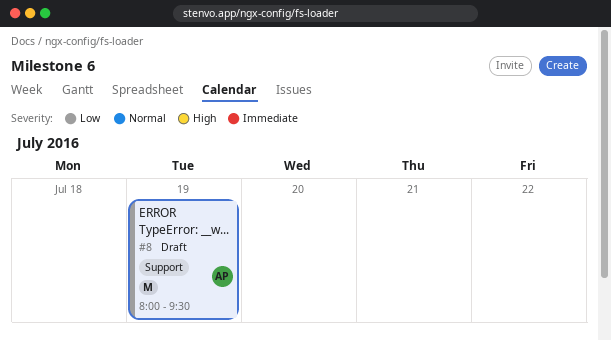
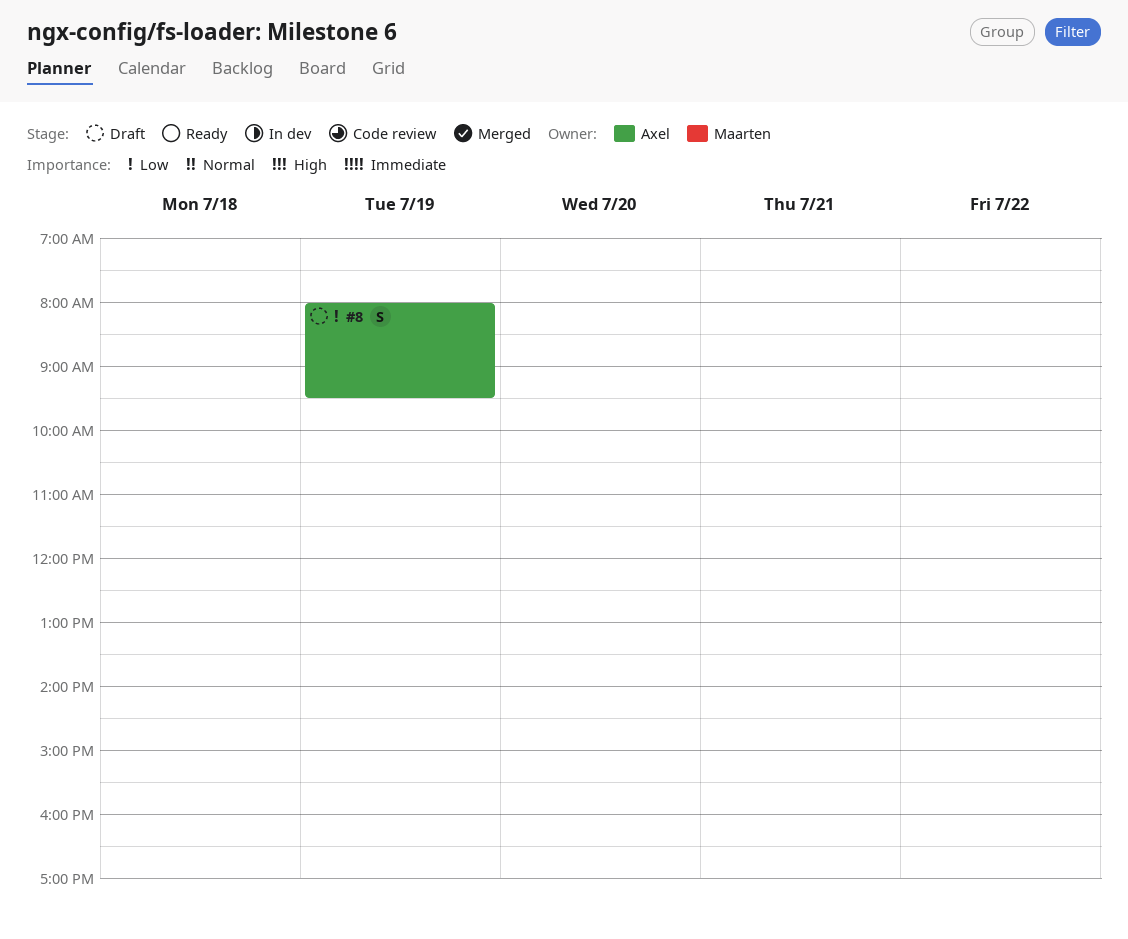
#8, estimate: M -> S

